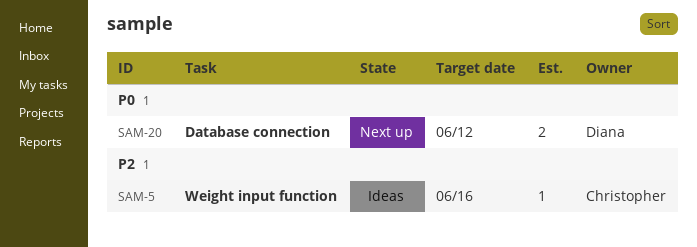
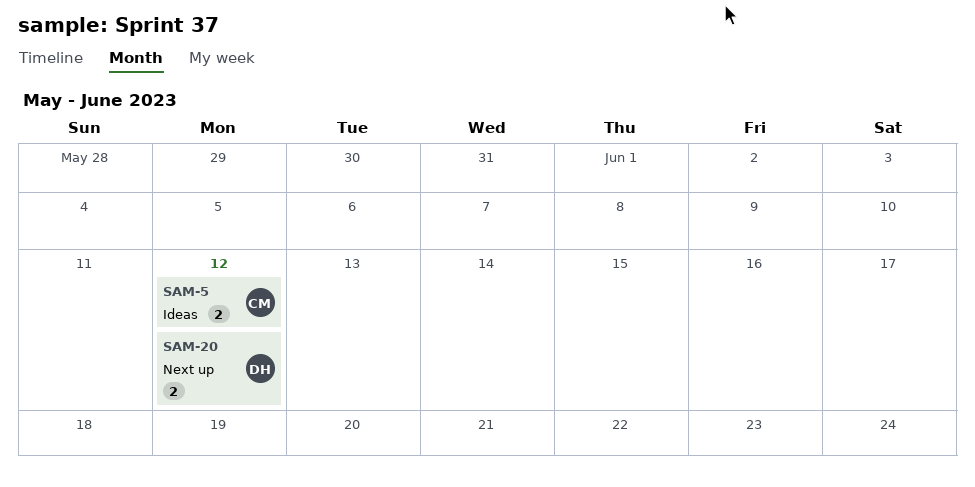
SAM-5, estimate: 1 -> 2
SAM-5, due: Jun 16 -> Jun 12

